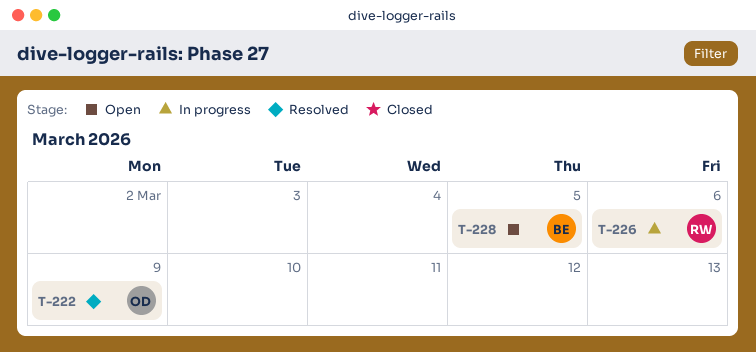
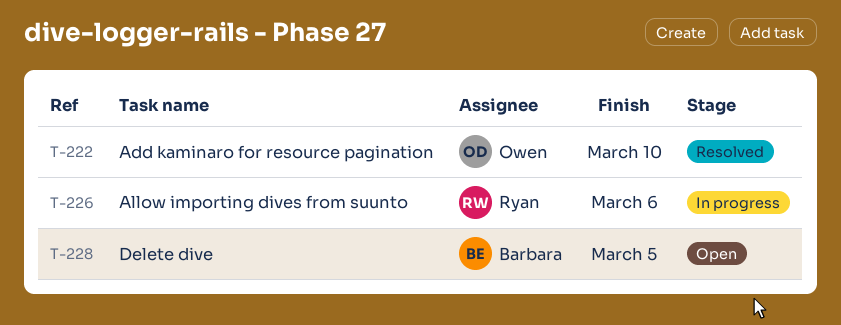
T-222, due: Mar 9 -> Mar 10

